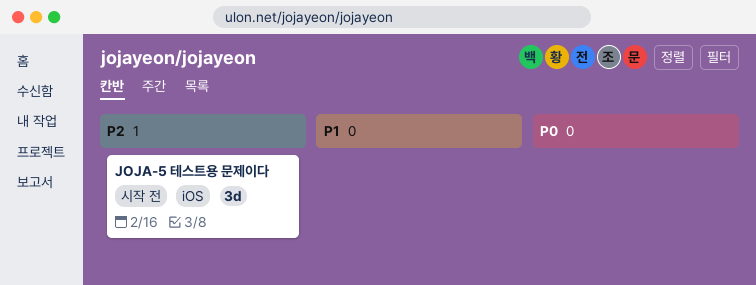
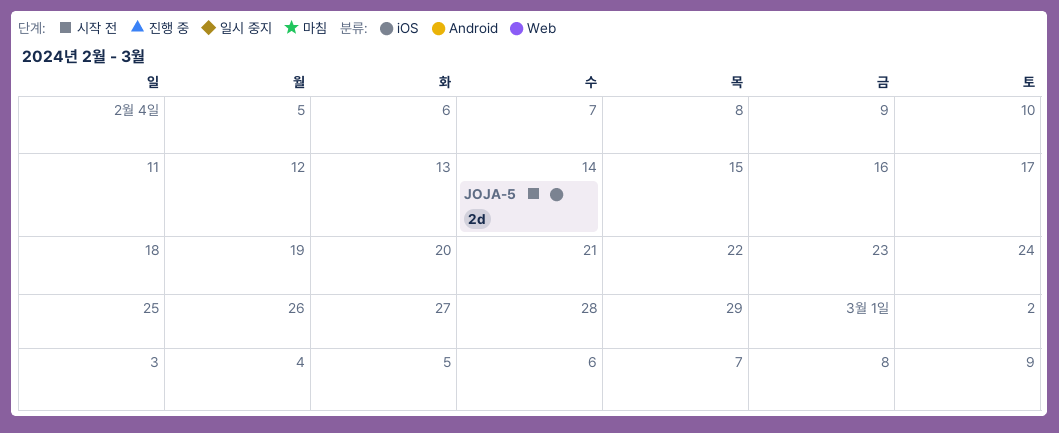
JOJA-5, estimate: 3d -> 2d
JOJA-5, due: Feb 16 -> Feb 14

